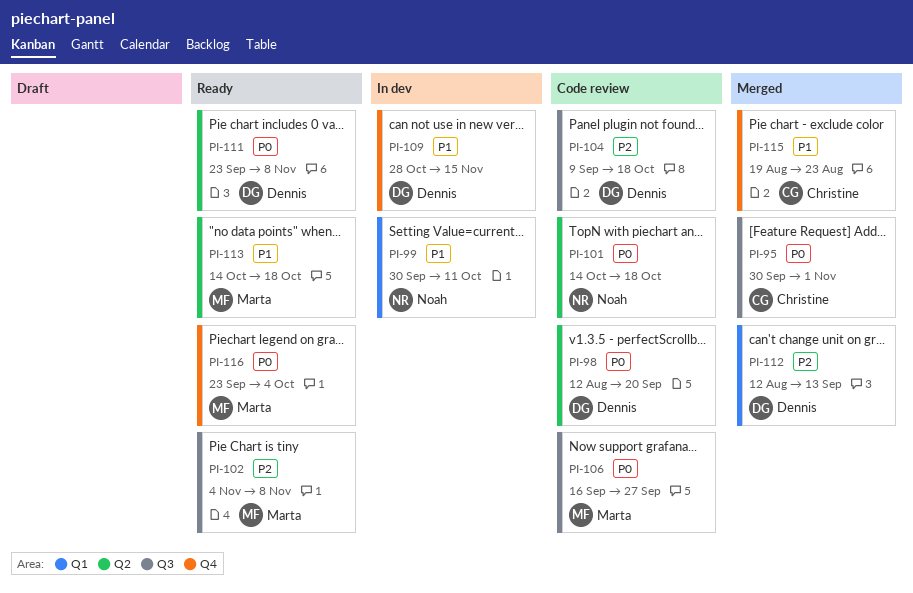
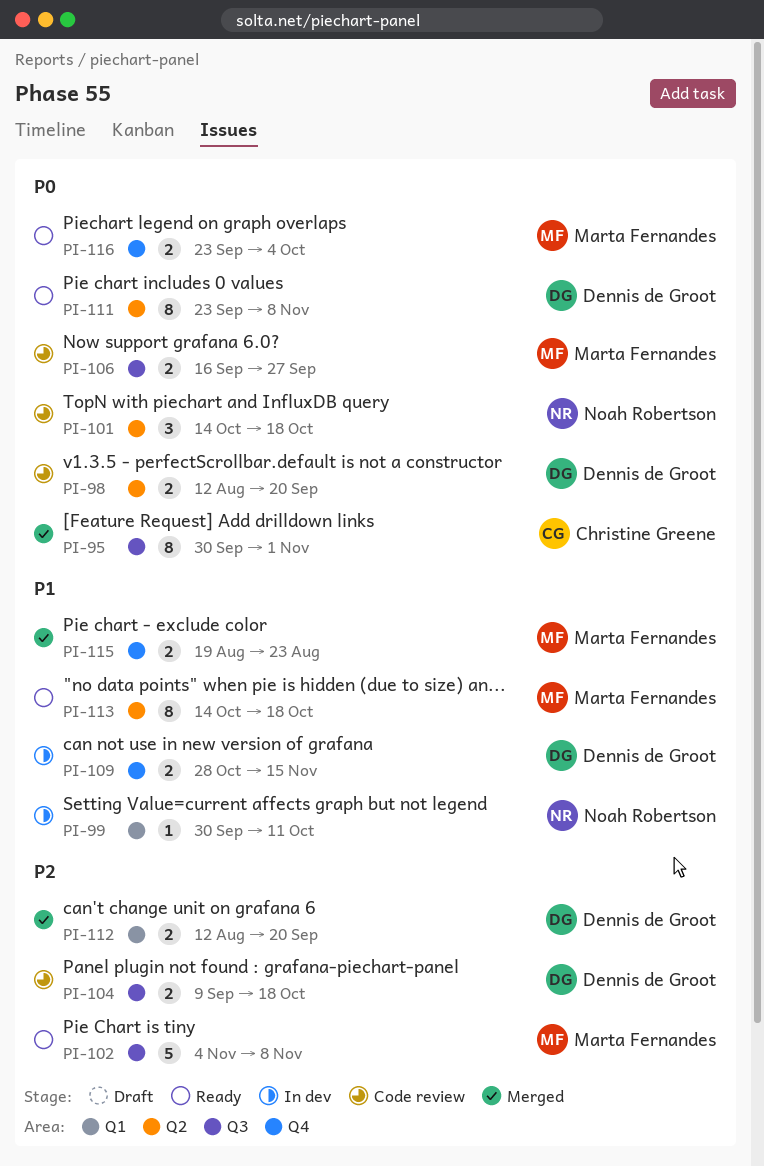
PI-112, due: Sep 13 -> Sep 20
PI-115, owner: Christine Greene -> Marta Fernandes

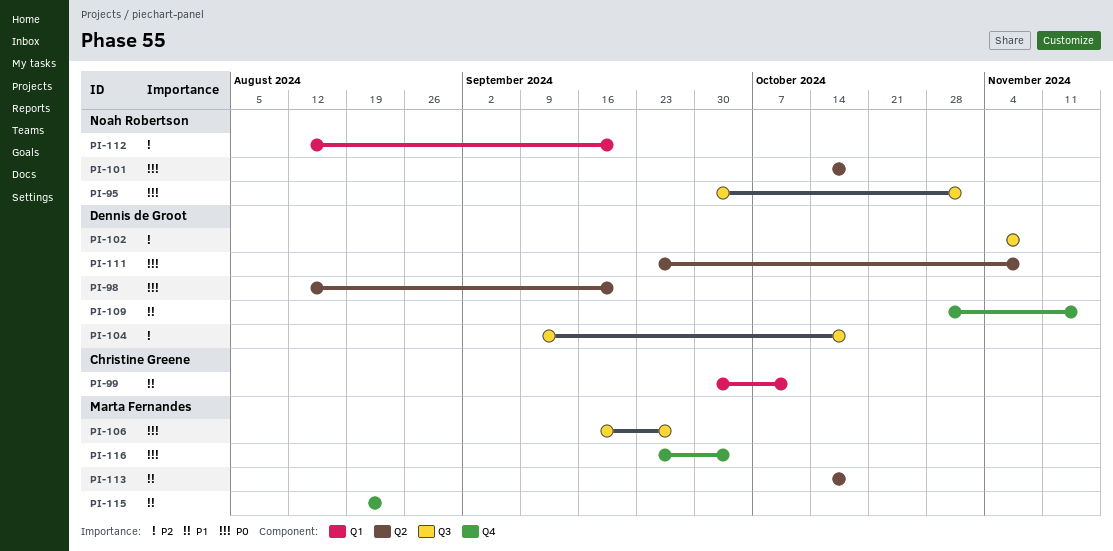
PI-95, owner: Christine Greene -> Noah Robertson
PI-99, owner: Noah Robertson -> Christine Greene
PI-102, owner: Marta Fernandes -> Dennis de Groot
PI-112, owner: Dennis de Groot -> Noah Robertson

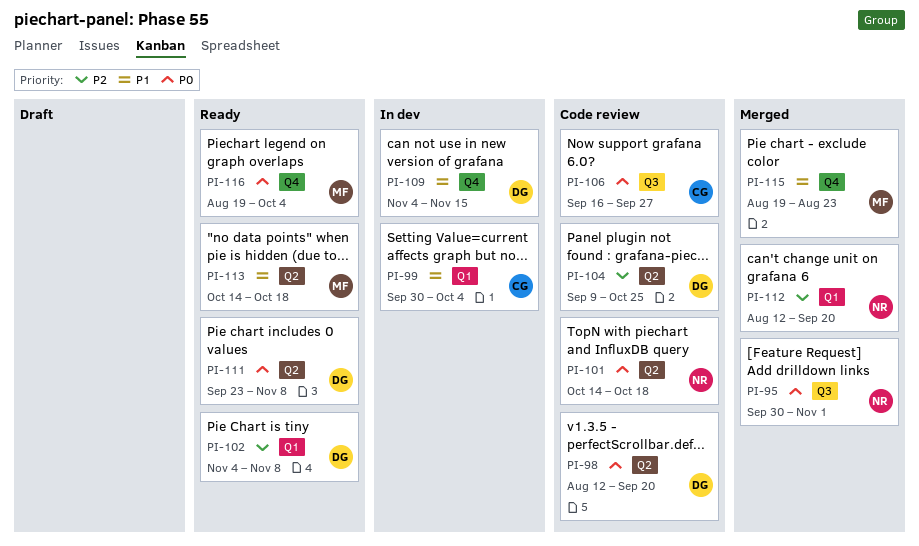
PI-99, due: Oct 11 -> Oct 4
PI-102, label: Q3 -> Q1
PI-104, label: Q3 -> Q2
PI-104, due: Oct 18 -> Oct 25
PI-106, owner: Marta Fernandes -> Christine Greene
PI-109, start: Oct 28 -> Nov 4
PI-116, start: Sep 23 -> Aug 19

